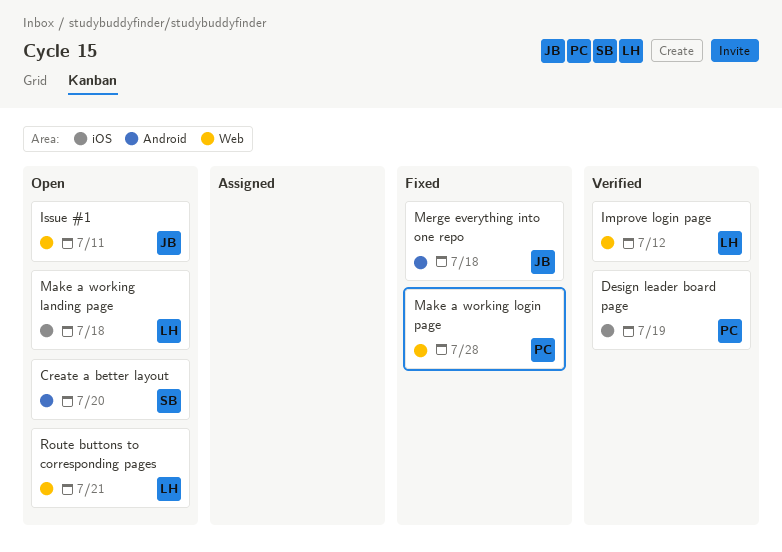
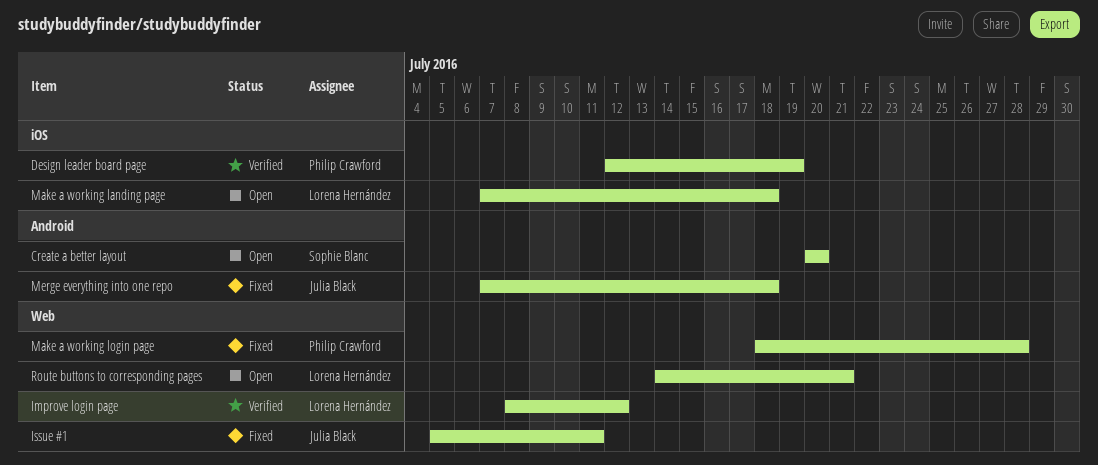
Issue #1, status: Open -> Fixed

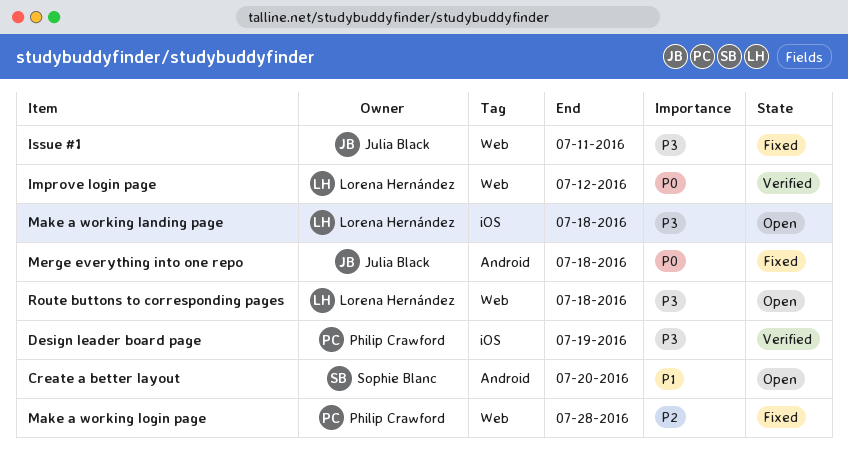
Route buttons to corresponding pages, due: Jul 21 -> Jul 18

